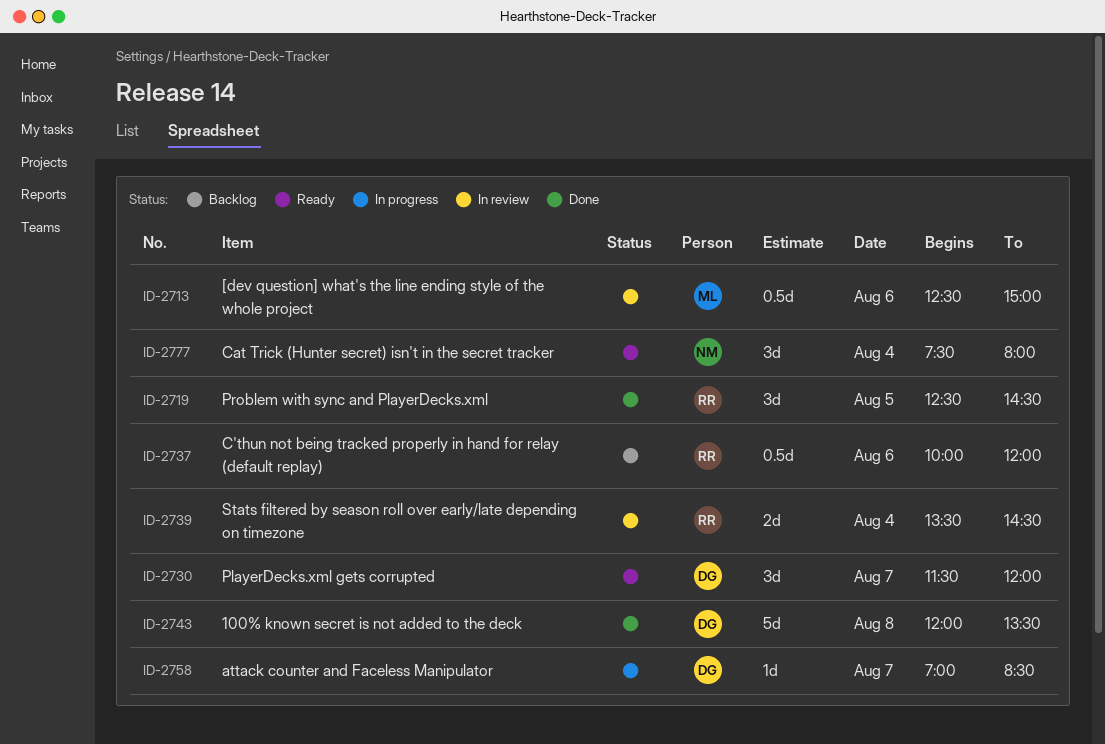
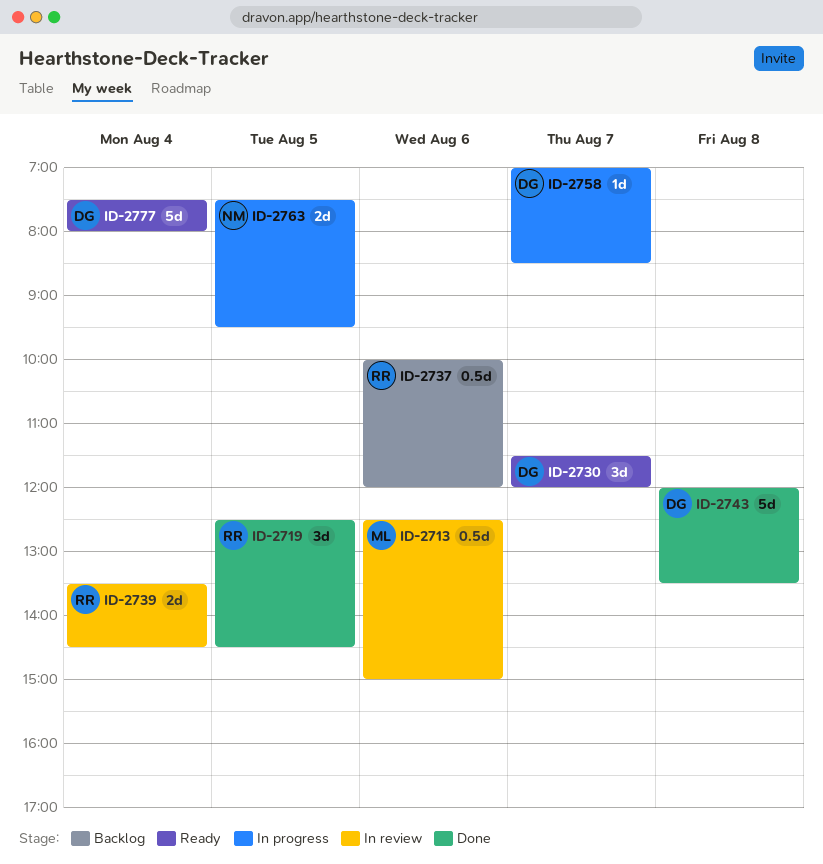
ID-2763: none -> present
ID-2777, owner: NM -> DG
ID-2777, estimate: 3d -> 5d

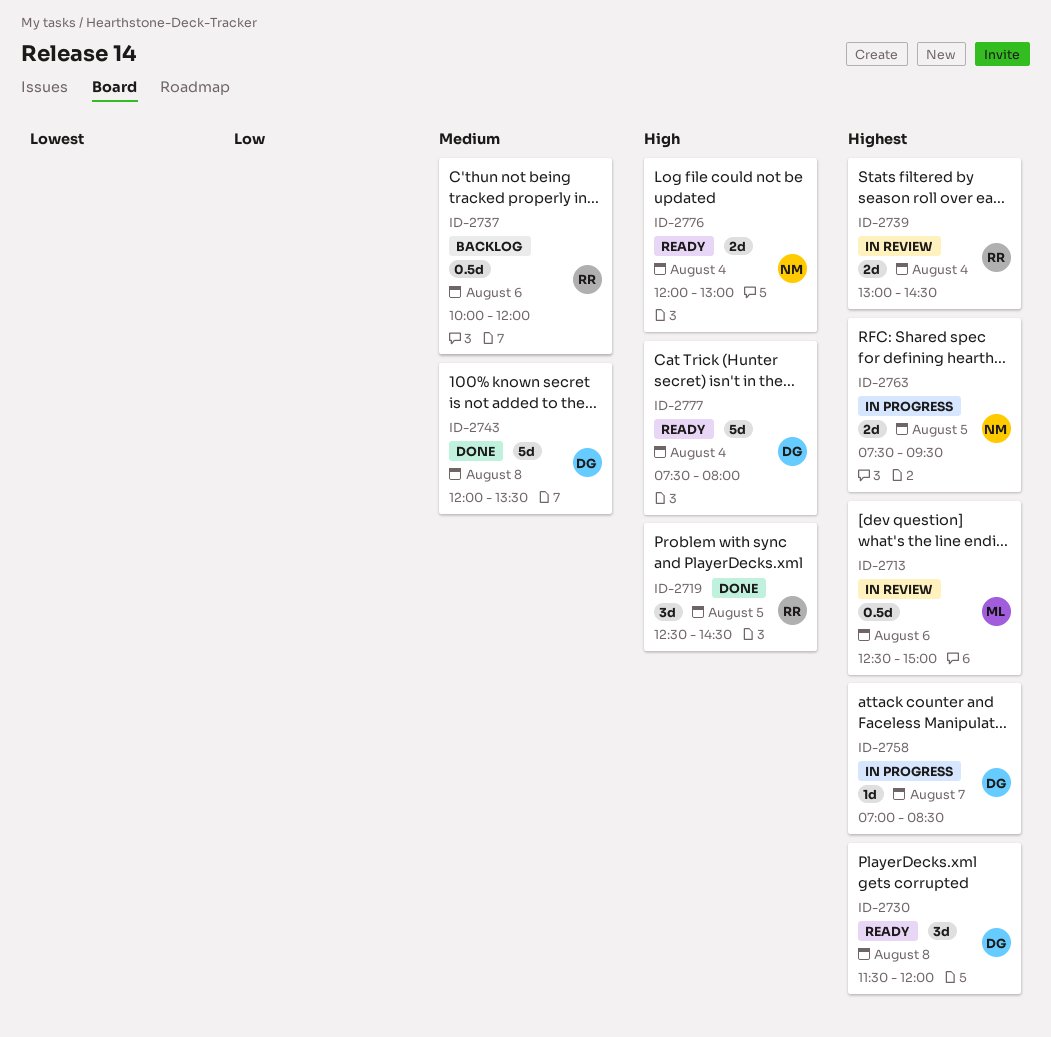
ID-2730, day: Aug 7 -> Aug 8
ID-2739, begins: 13:30 -> 13:00
ID-2776: none -> present

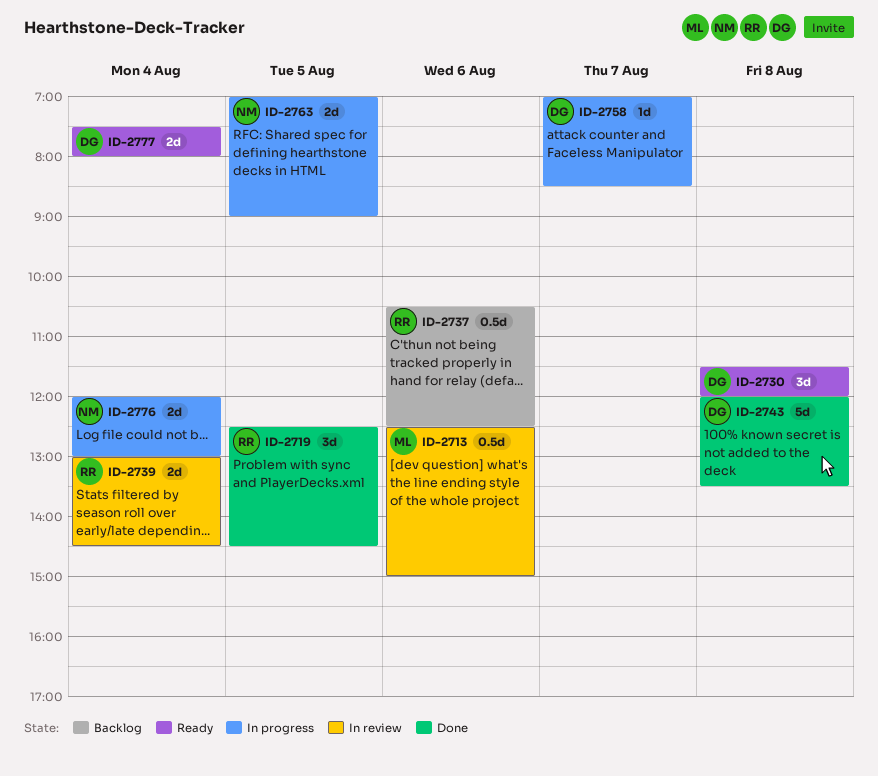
ID-2737, begins: 10:00 -> 10:30
ID-2737, ends: 12:00 -> 12:30
ID-2763, begins: 07:30 -> 07:00
ID-2763, ends: 09:30 -> 09:00
ID-2776, status: Ready -> In progress
ID-2777, estimate: 5d -> 2d

